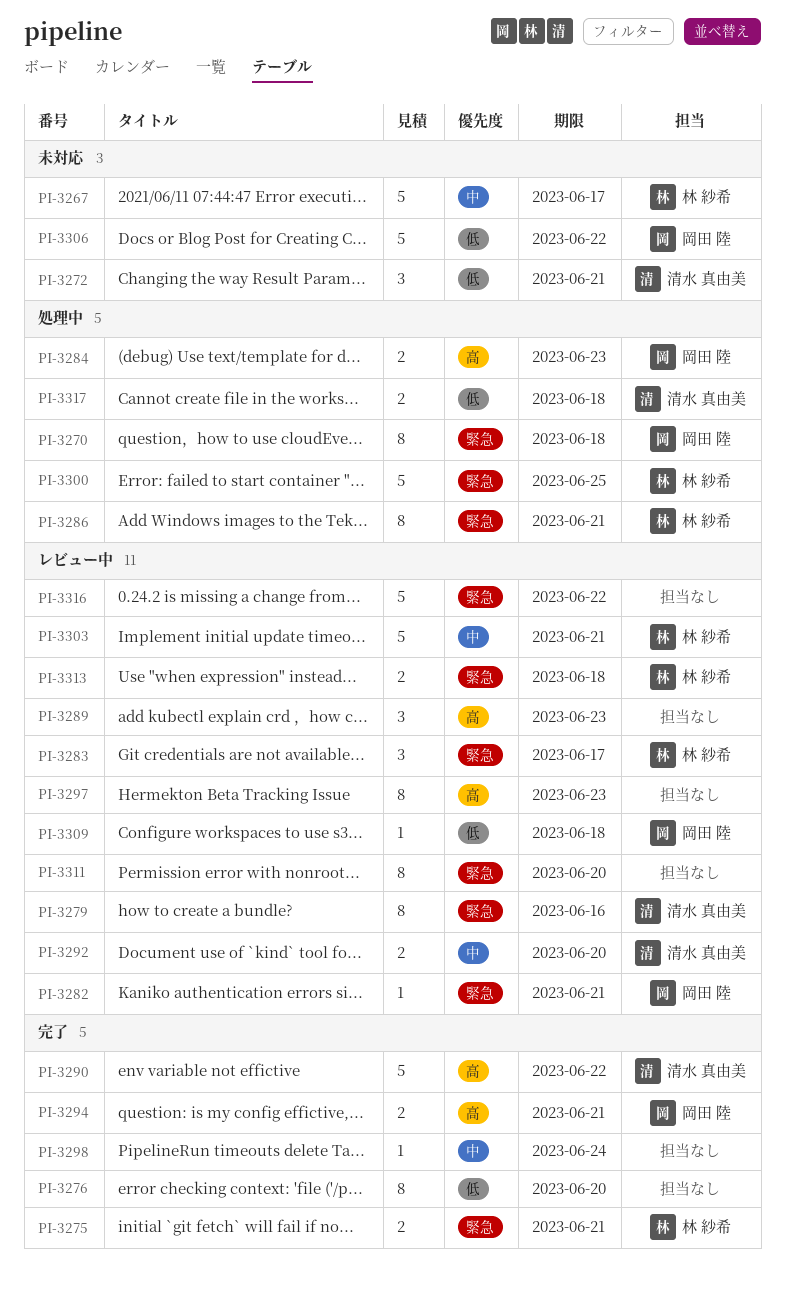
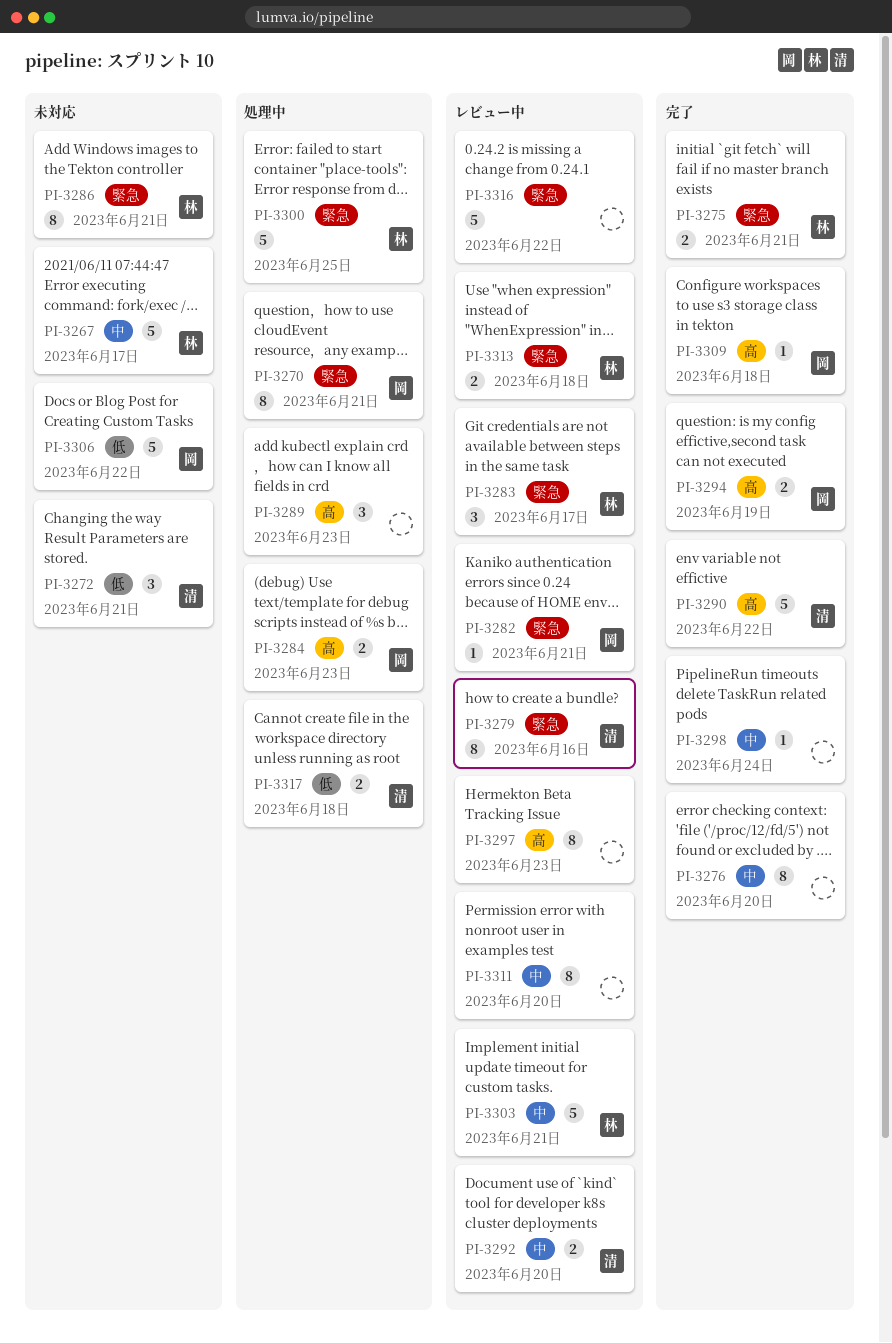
PI-3270, due: Jun 18 -> Jun 21
PI-3276, priority: 低 -> 中
PI-3286, status: 処理中 -> 未対応
PI-3289, status: レビュー中 -> 処理中
PI-3294, due: Jun 21 -> Jun 19
PI-3309, status: レビュー中 -> 完了
PI-3309, priority: 低 -> 高
PI-3311, priority: 緊急 -> 中

